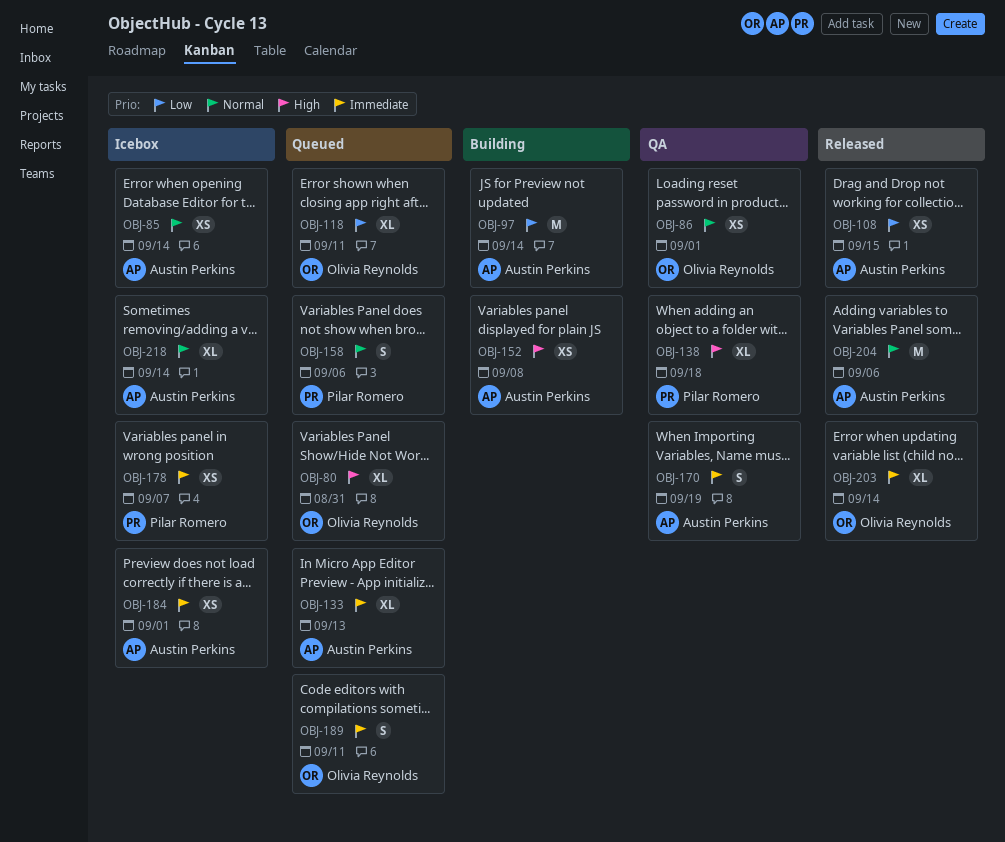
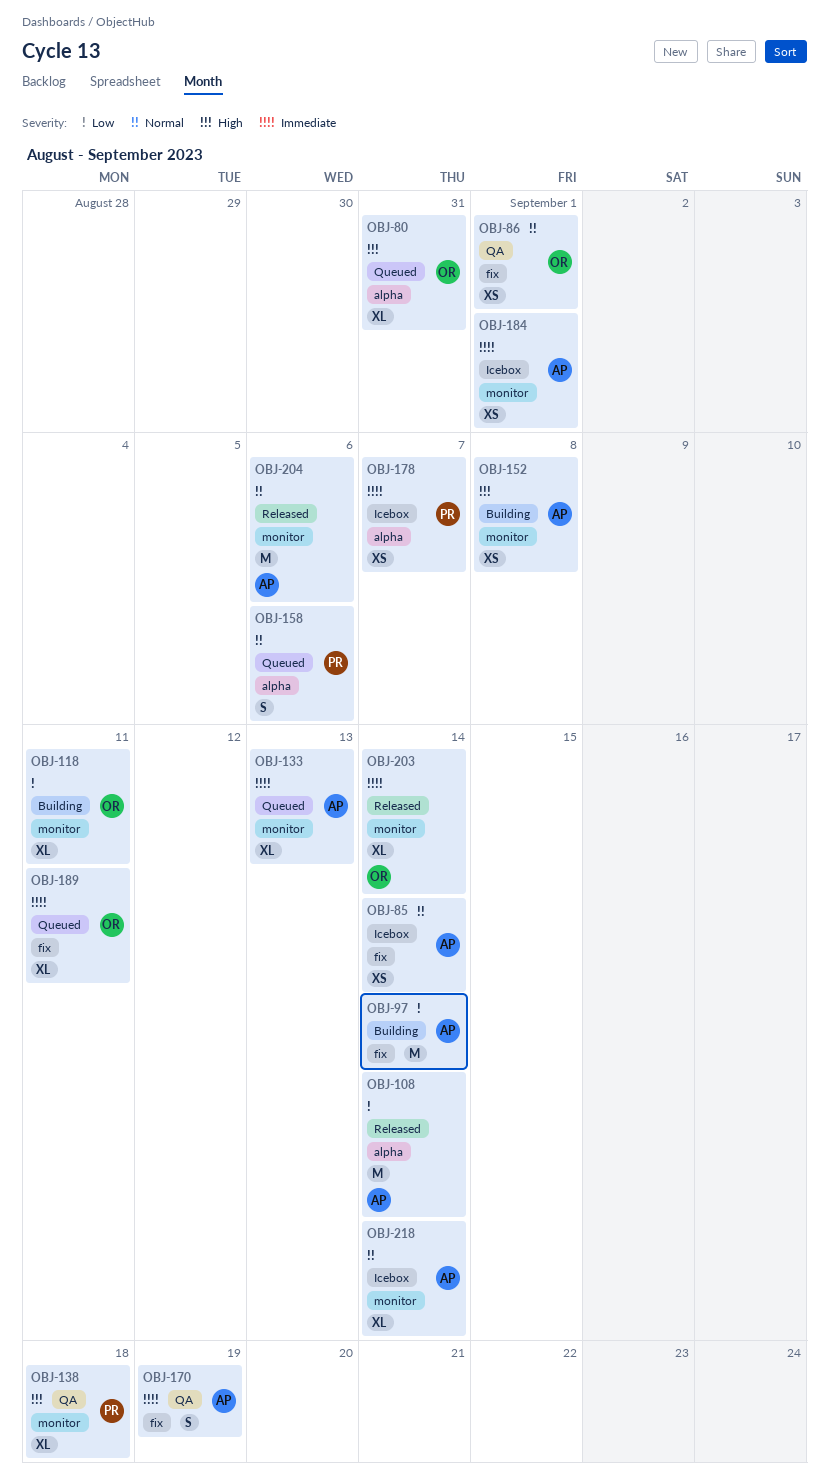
OBJ-108, estimate: XS -> M
OBJ-108, due: Sep 15 -> Sep 14
OBJ-118, status: Queued -> Building
OBJ-189, estimate: S -> XL

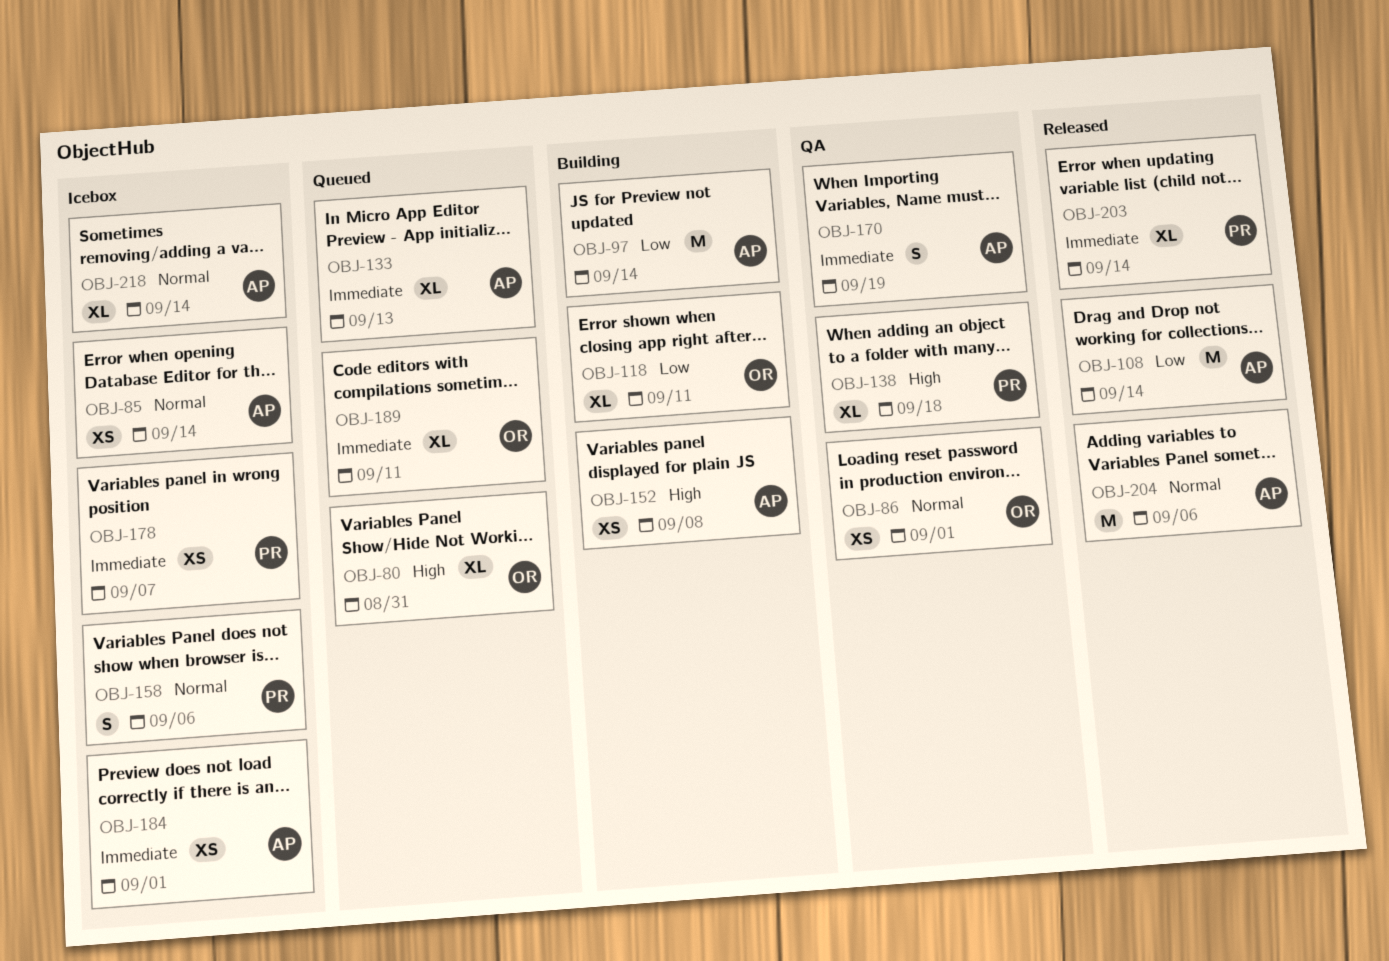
OBJ-158, status: Queued -> Icebox
OBJ-203, owner: OR -> PR

